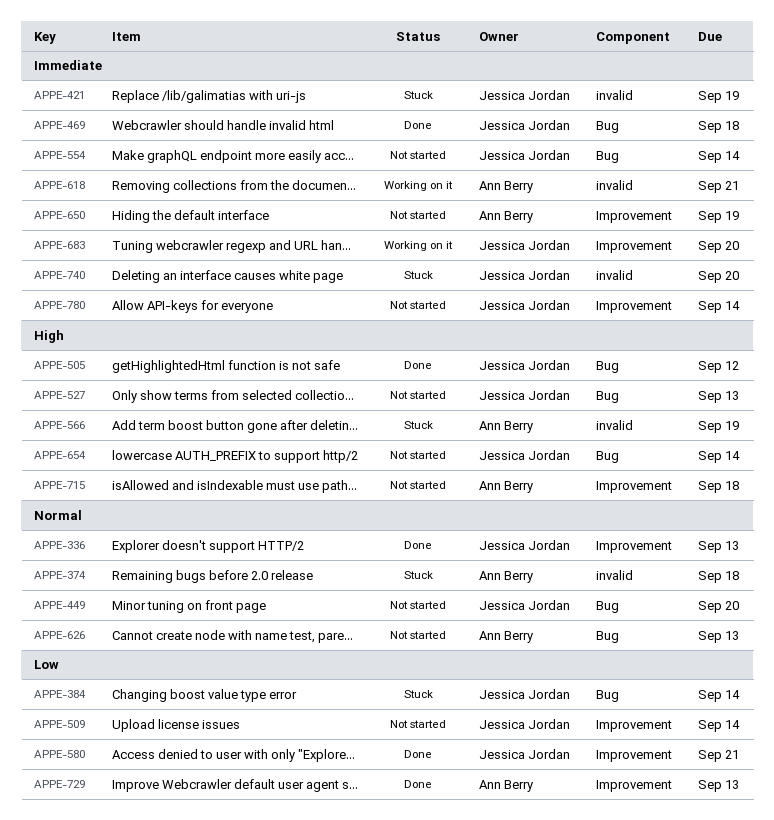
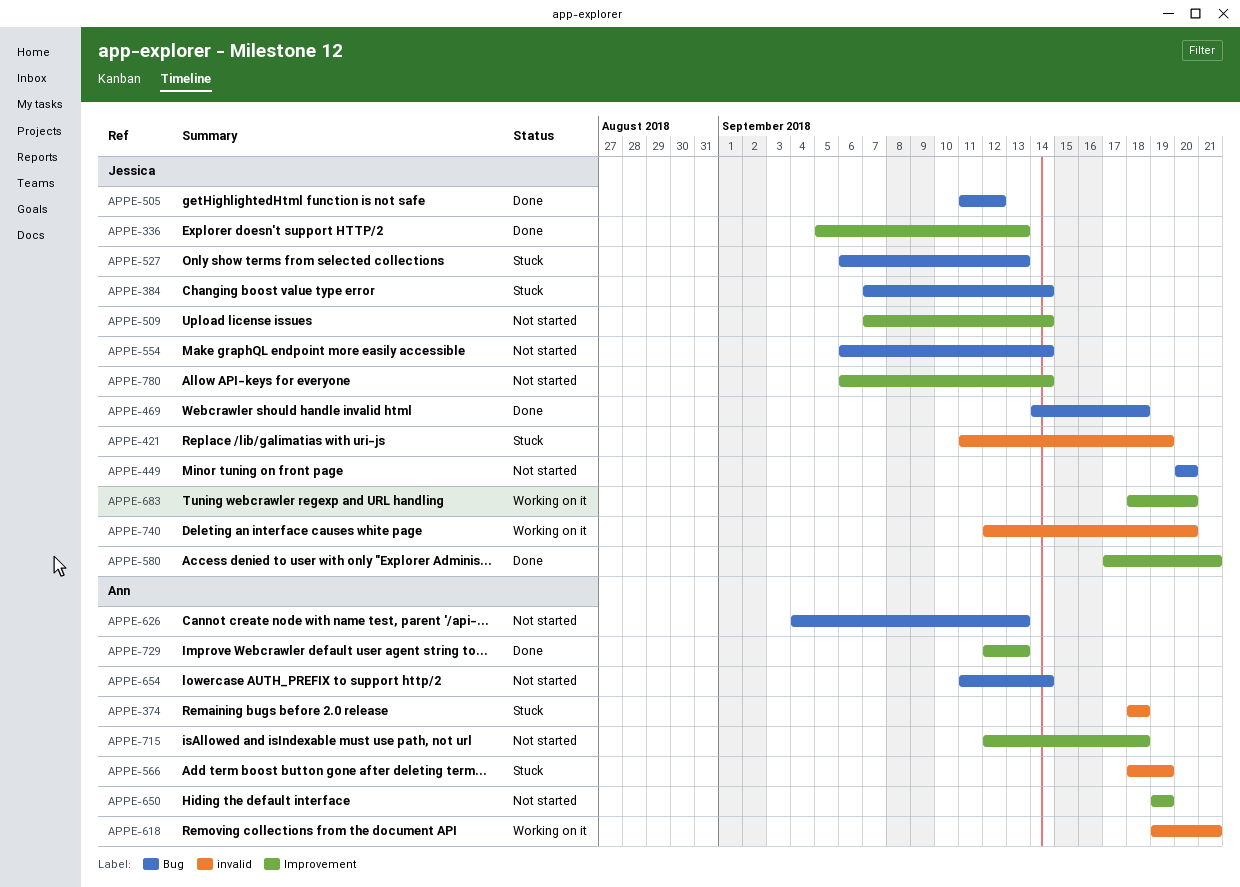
APPE-527, status: Not started -> Stuck
APPE-654, owner: Jessica Jordan -> Ann Berry
APPE-740, status: Stuck -> Working on it

